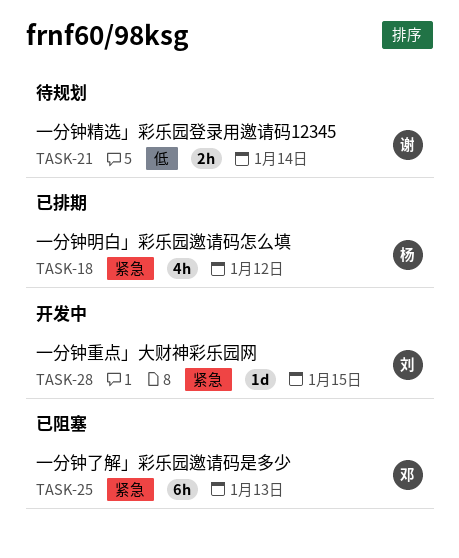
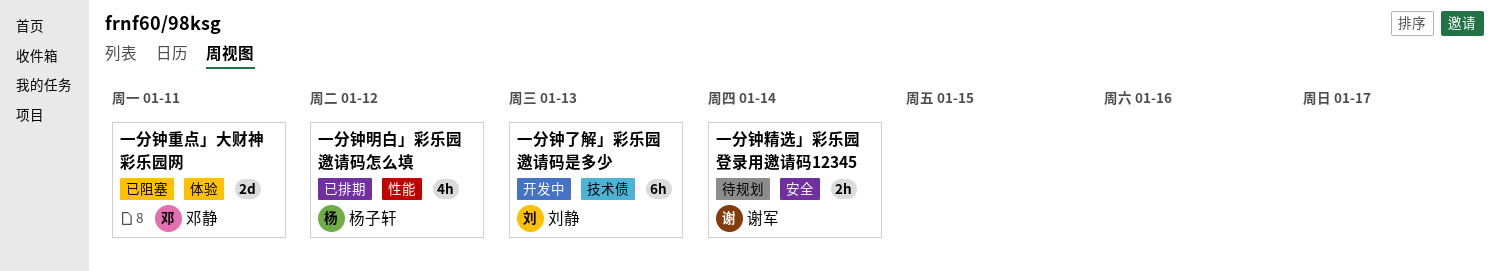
一分钟了解」彩乐园邀请码是多少, status: 已阻塞 -> 开发中
一分钟了解」彩乐园邀请码是多少, owner: 邓静 -> 刘静
一分钟重点」大财神彩乐园网, status: 开发中 -> 已阻塞
一分钟重点」大财神彩乐园网, owner: 刘静 -> 邓静
一分钟重点」大财神彩乐园网, estimate: 1d -> 2d
一分钟重点」大财神彩乐园网, due: Jan 15 -> Jan 11

